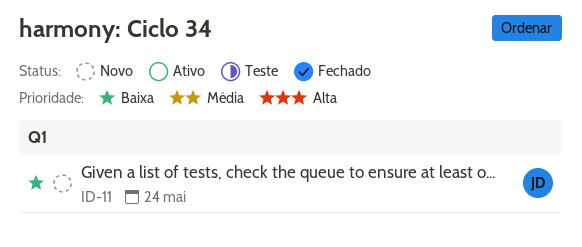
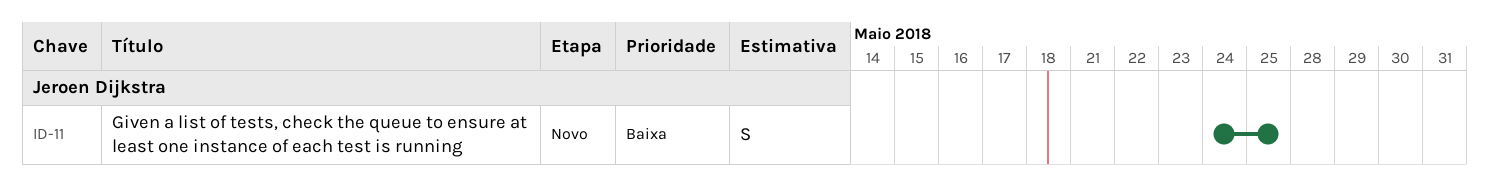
ID-11, due: May 24 -> May 25

